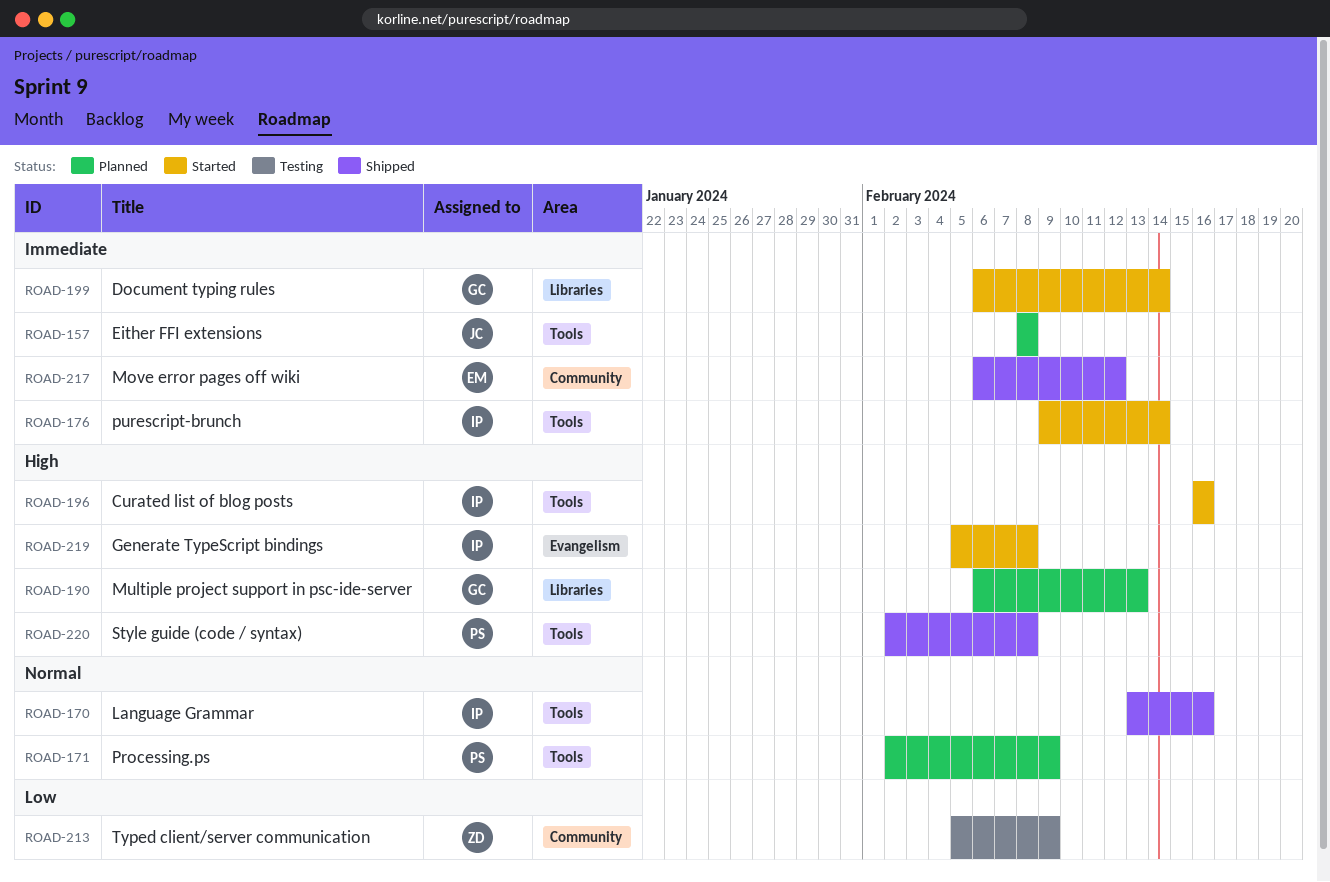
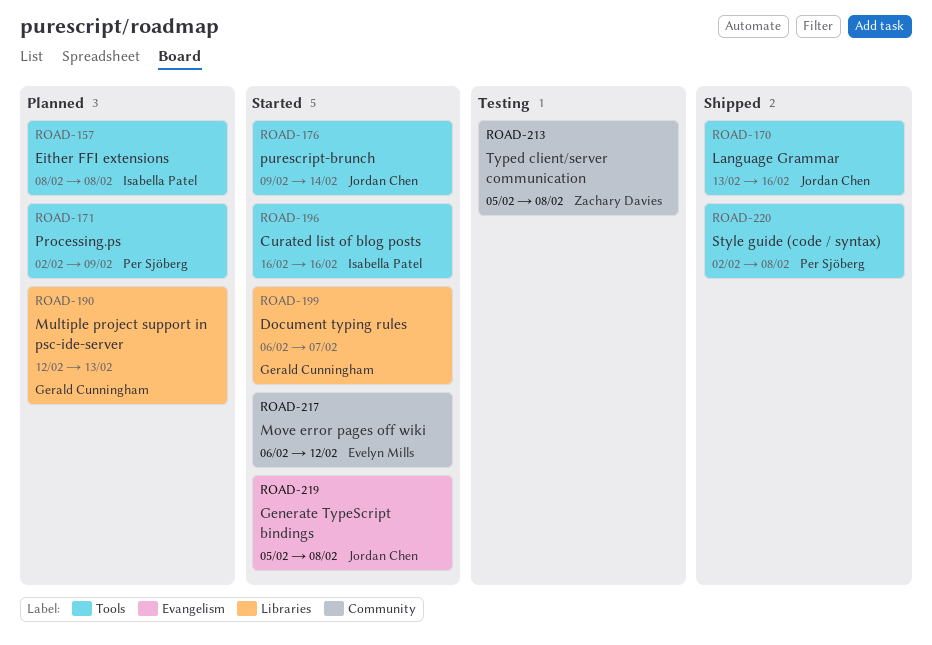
ROAD-157, owner: Jordan Chen -> Isabella Patel
ROAD-170, owner: Isabella Patel -> Jordan Chen
ROAD-176, owner: Isabella Patel -> Jordan Chen
ROAD-190, start: Feb 6 -> Feb 12
ROAD-199, due: Feb 14 -> Feb 7
ROAD-213, due: Feb 9 -> Feb 8
ROAD-217, status: Shipped -> Started
ROAD-219, owner: Isabella Patel -> Jordan Chen

